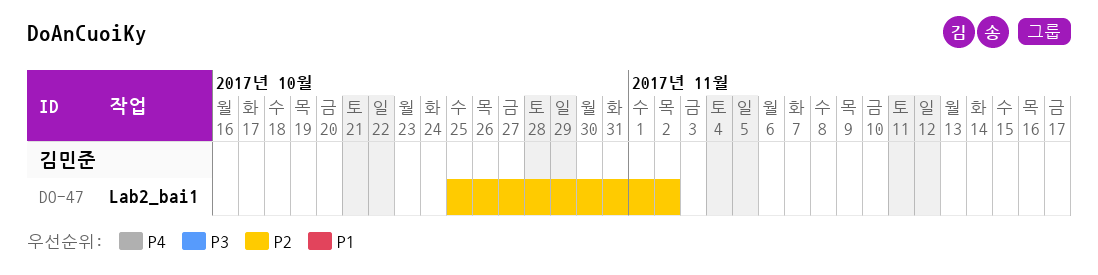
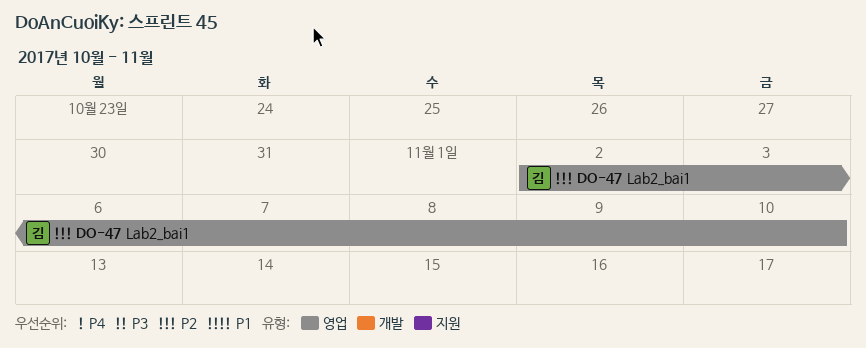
DO-47, start: Oct 25 -> Nov 2
DO-47, due: Nov 2 -> Nov 10

